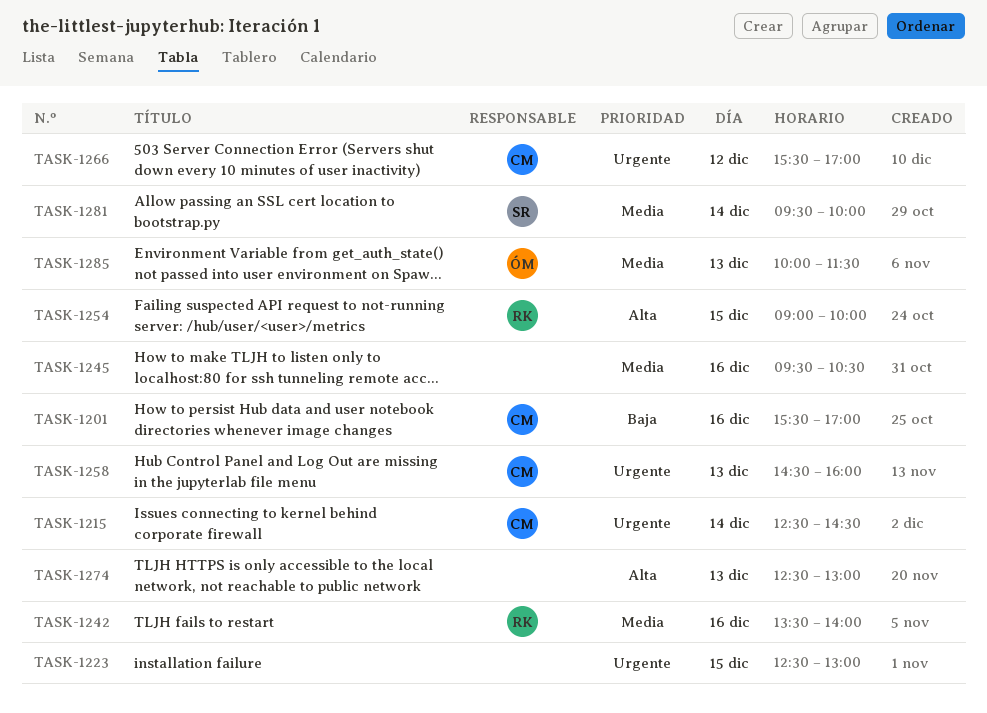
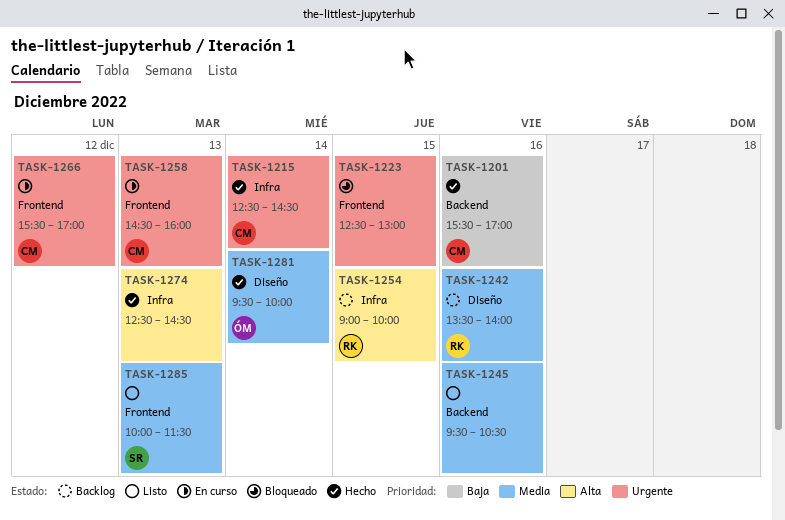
TASK-1274, ends: 13:00 -> 14:30
TASK-1281, owner: SR -> ÓM
TASK-1285, owner: ÓM -> SR

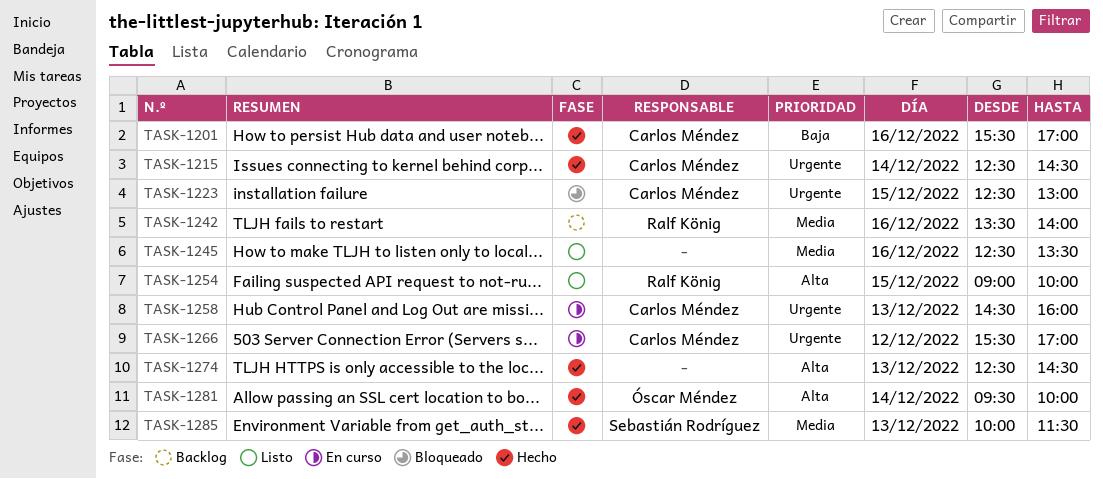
TASK-1223, owner: none -> Carlos Méndez
TASK-1245, begins: 09:30 -> 12:30
TASK-1245, ends: 10:30 -> 13:30
TASK-1254, status: Backlog -> Listo
TASK-1281, priority: Media -> Alta
TASK-1285, status: Listo -> Hecho

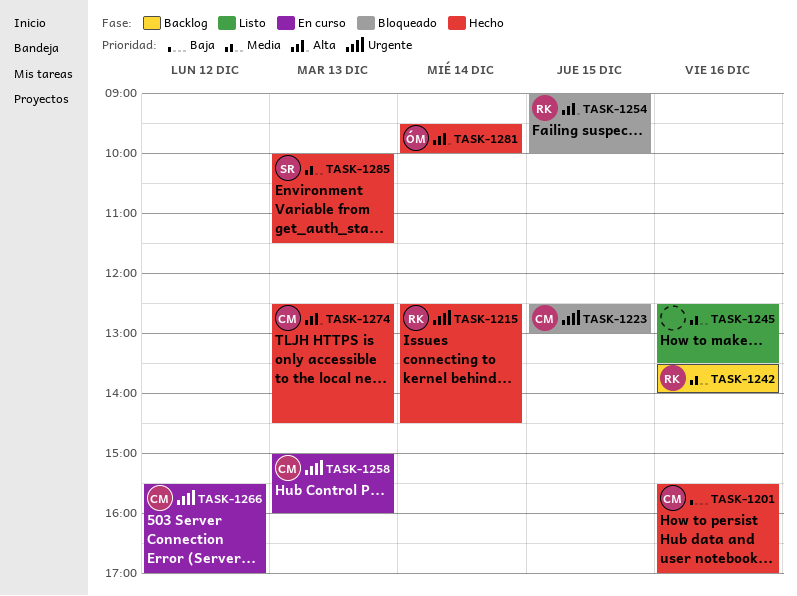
TASK-1215, owner: Carlos Méndez -> Ralf König
TASK-1254, status: Listo -> Bloqueado
TASK-1258, begins: 14:30 -> 15:00
TASK-1274, owner: none -> Carlos Méndez

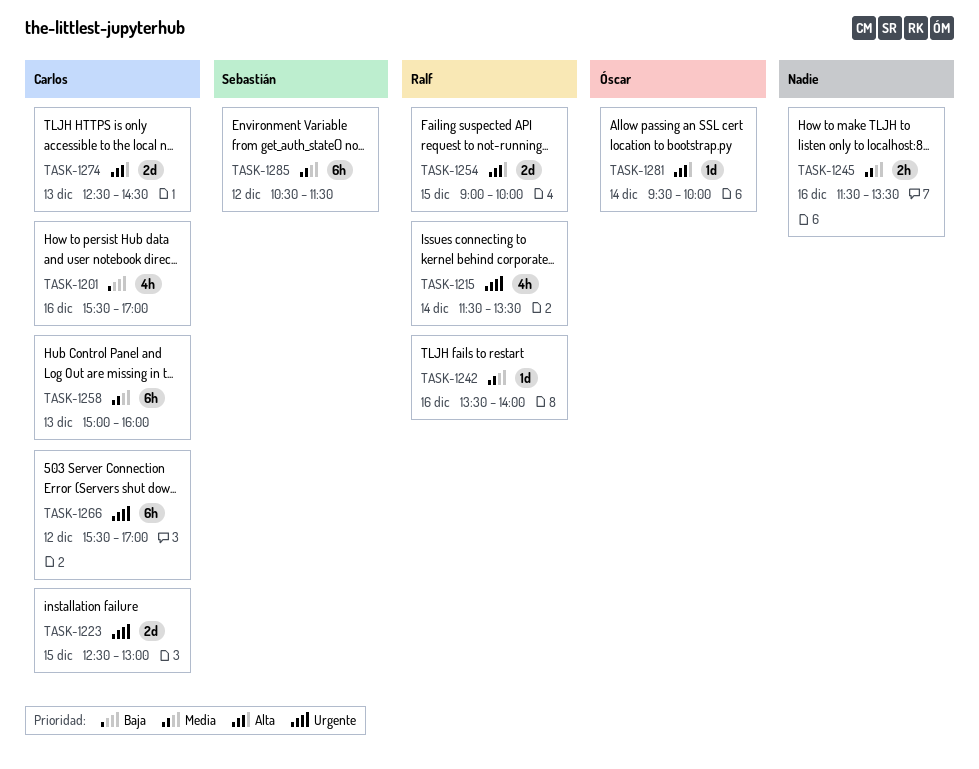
TASK-1215, begins: 12:30 -> 11:30
TASK-1215, ends: 14:30 -> 13:30
TASK-1245, begins: 12:30 -> 11:30
TASK-1258, priority: Urgente -> Media
TASK-1285, day: Dec 13 -> Dec 12
TASK-1285, begins: 10:00 -> 10:30

